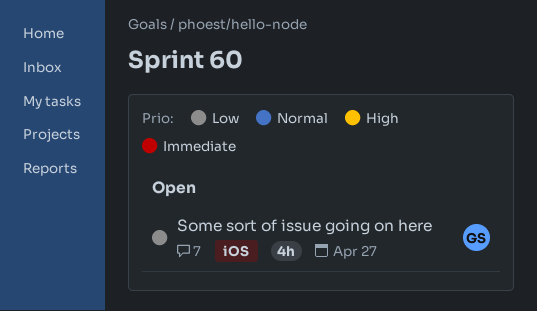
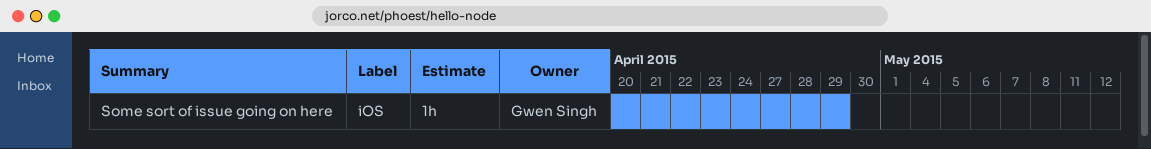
Some sort of issue going on here, estimate: 4h -> 1h
Some sort of issue going on here, due: Apr 27 -> Apr 29

